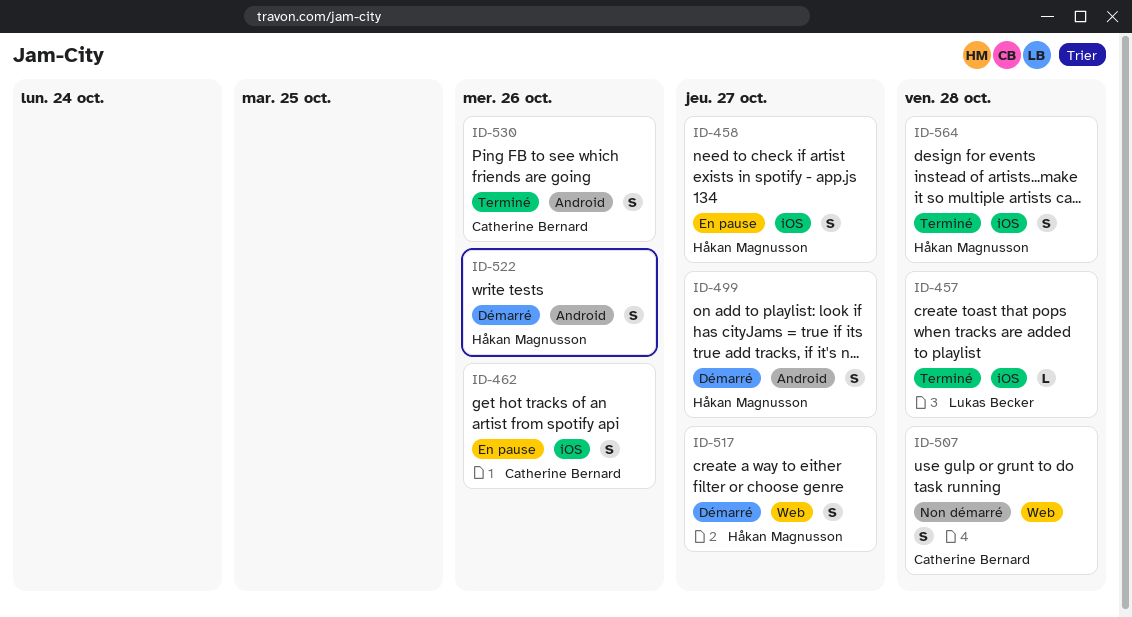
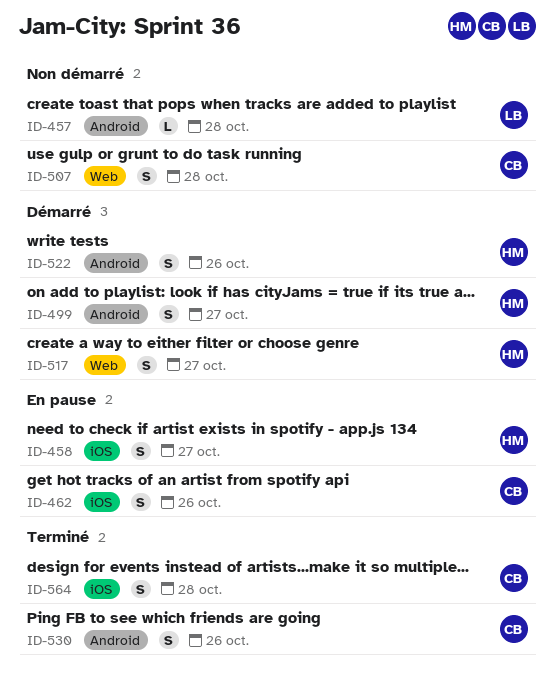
ID-457, status: Terminé -> Non démarré
ID-457, label: iOS -> Android
ID-564, owner: Håkan Magnusson -> Catherine Bernard

